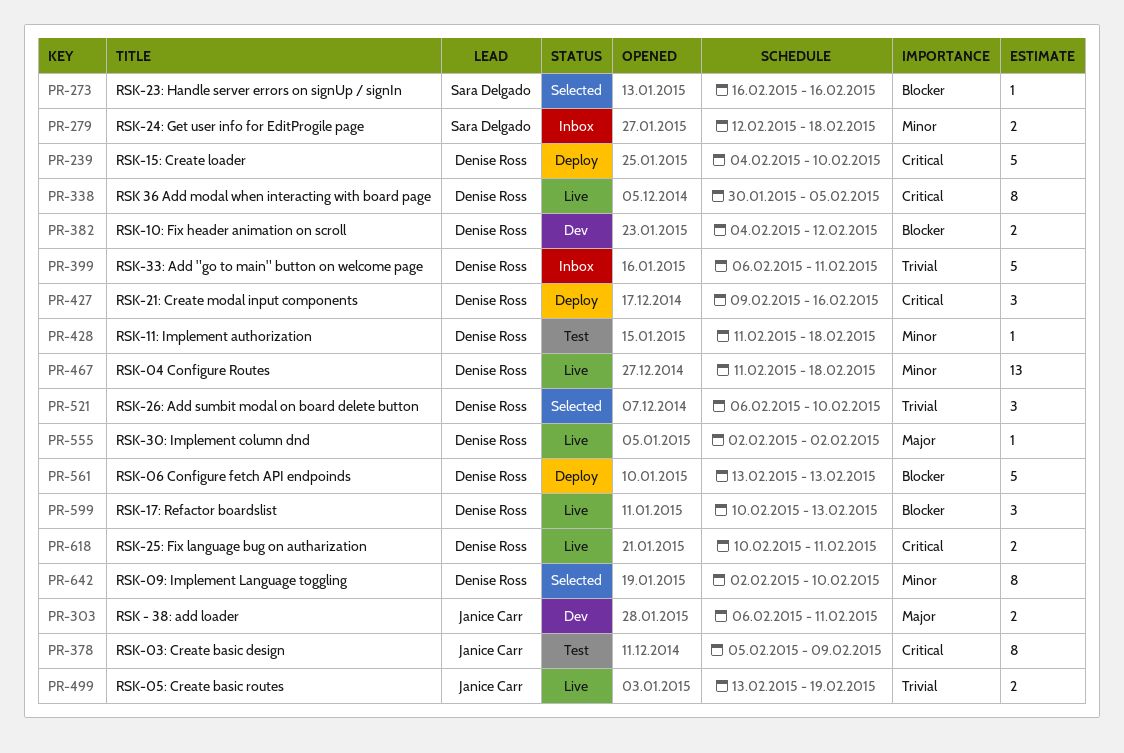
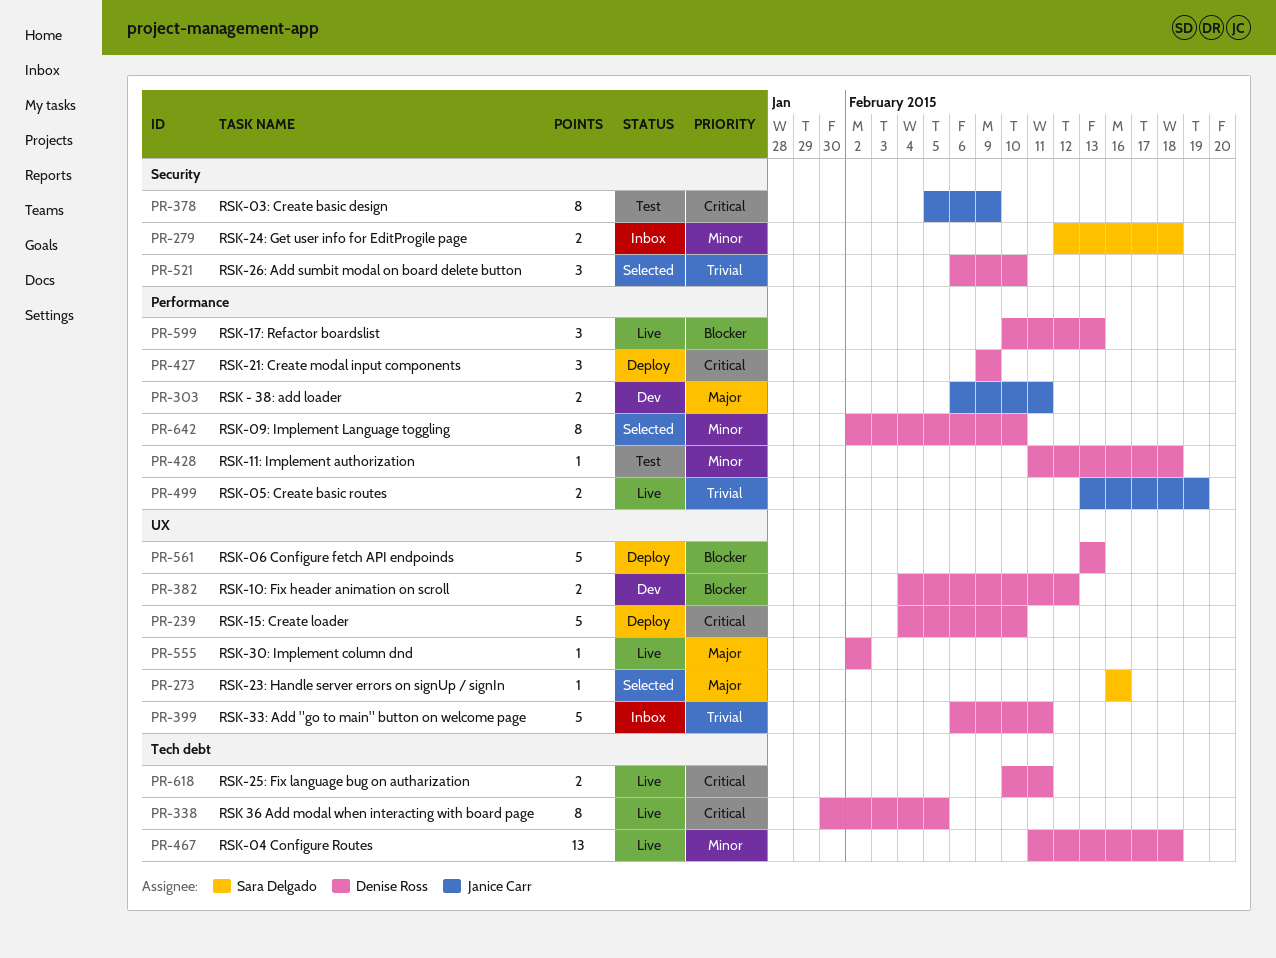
PR-273, priority: Blocker -> Major
PR-427, due: Feb 16 -> Feb 9

